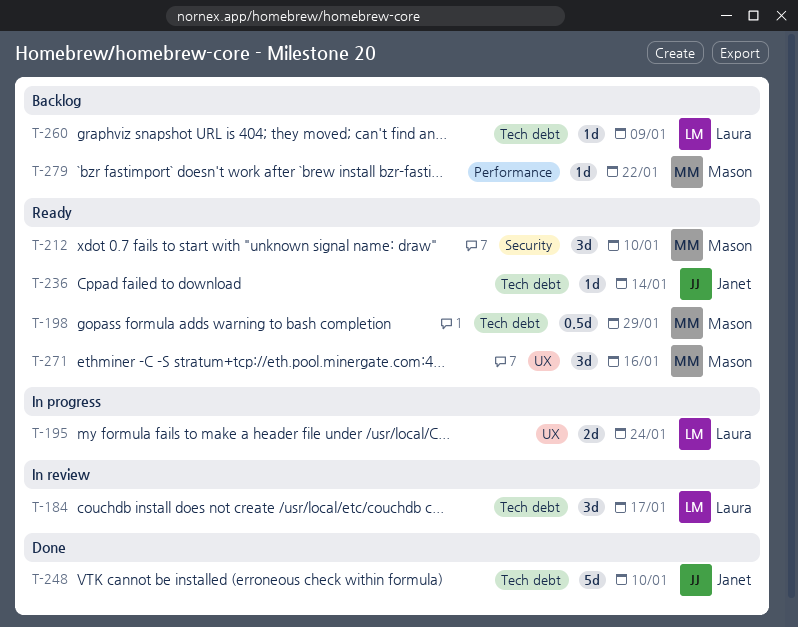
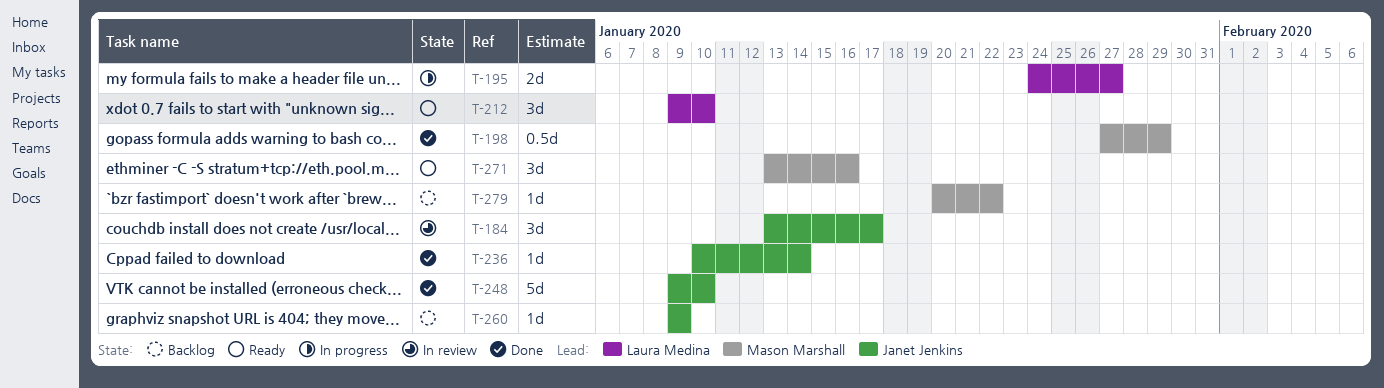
T-184, owner: Laura Medina -> Janet Jenkins
T-195, due: Jan 24 -> Jan 27
T-198, status: Ready -> Done
T-212, owner: Mason Marshall -> Laura Medina
T-236, status: Ready -> Done
T-260, owner: Laura Medina -> Janet Jenkins

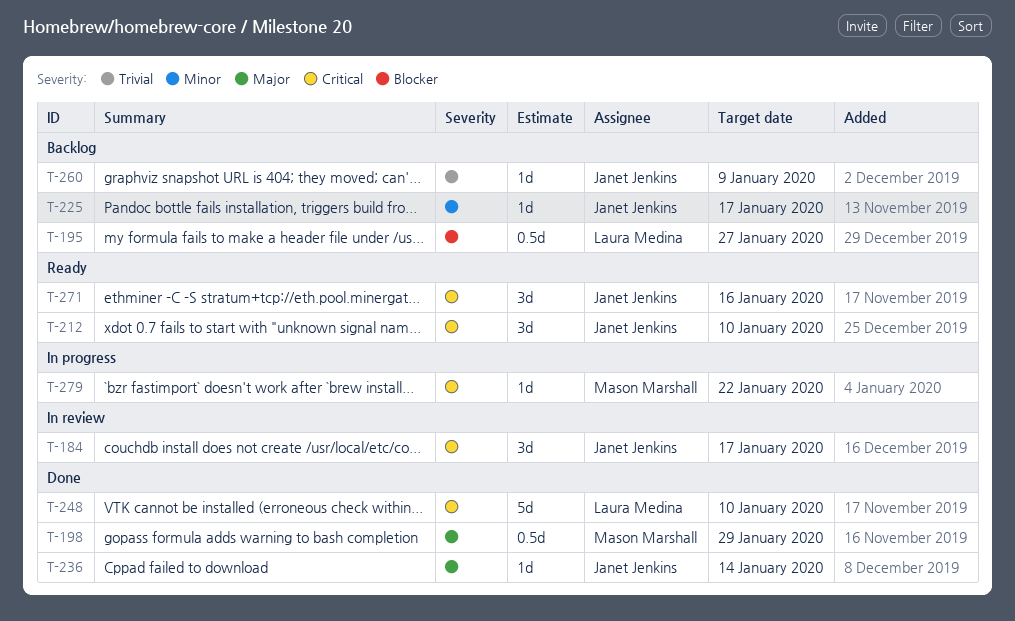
T-195, status: In progress -> Backlog
T-195, estimate: 2d -> 0.5d
T-212, owner: Laura Medina -> Janet Jenkins
T-225: none -> present
T-248, owner: Janet Jenkins -> Laura Medina
T-271, owner: Mason Marshall -> Janet Jenkins
T-279, status: Backlog -> In progress

